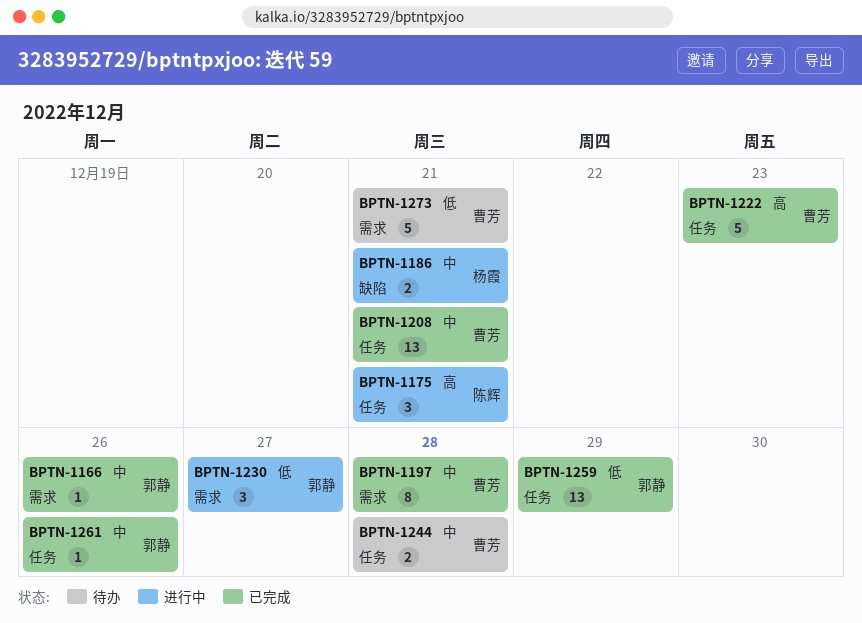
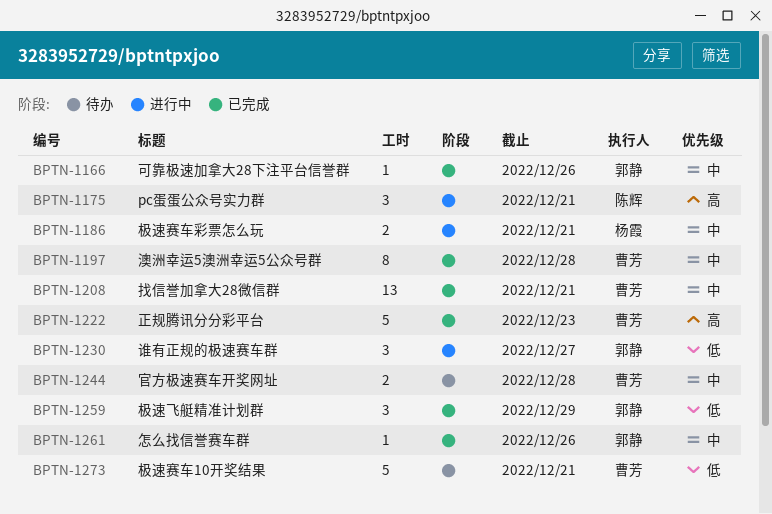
BPTN-1259, estimate: 13 -> 3

